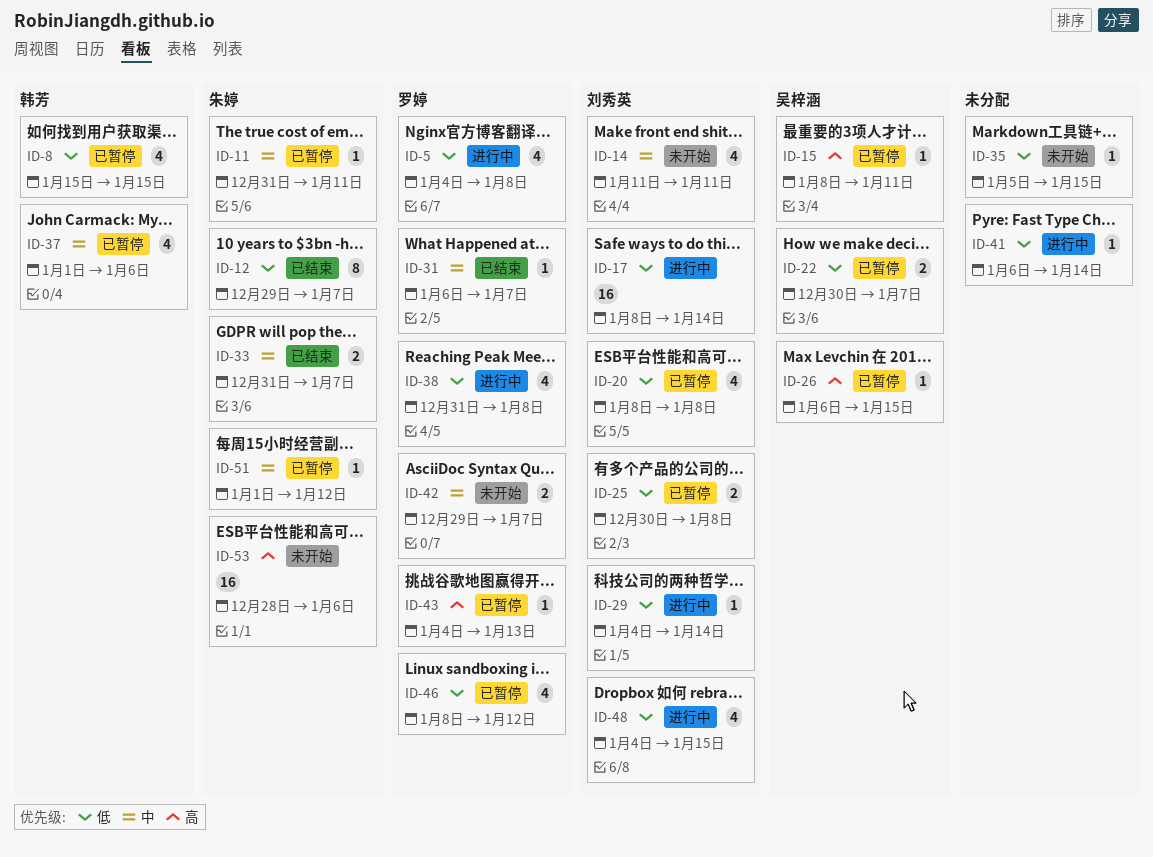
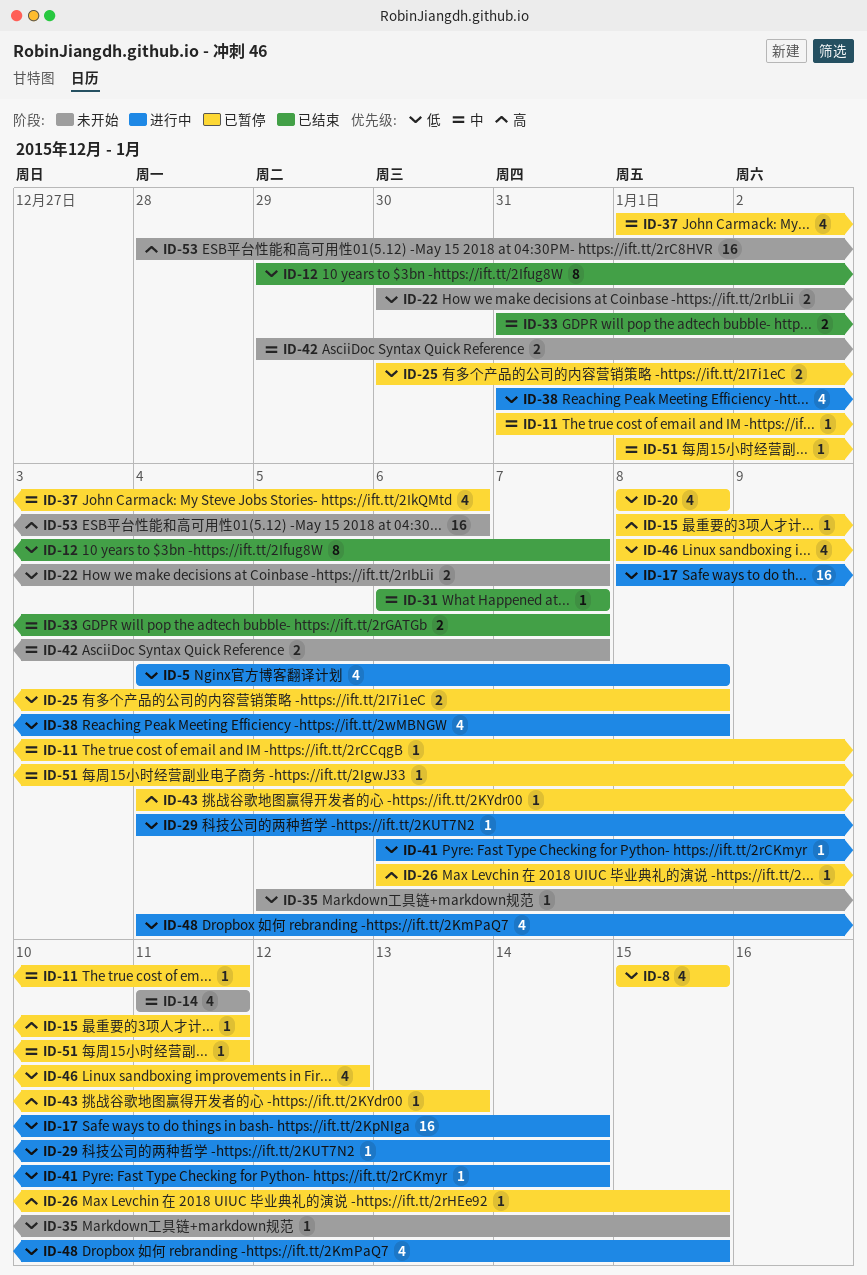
ID-22, status: 已暂停 -> 未开始
ID-51, due: Jan 12 -> Jan 11

